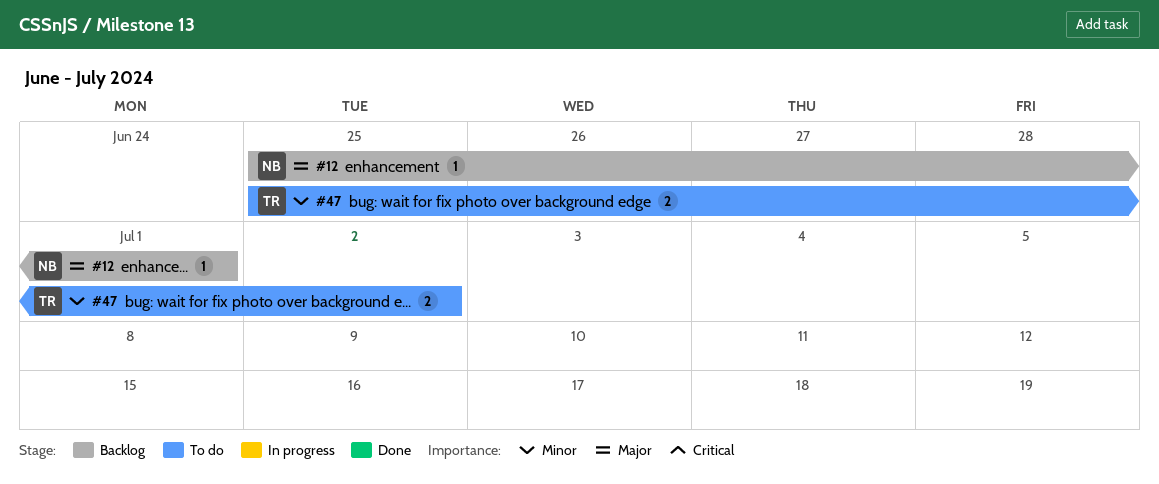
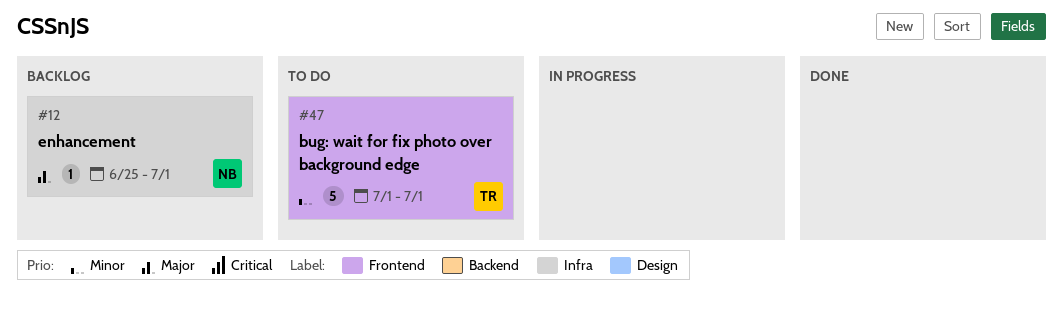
#47, estimate: 2 -> 5
#47, start: Jun 25 -> Jul 1
#47, due: Jul 2 -> Jul 1

